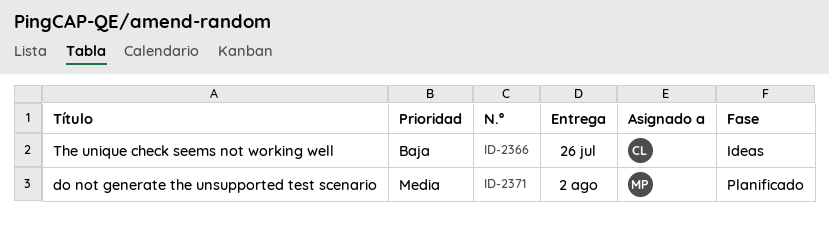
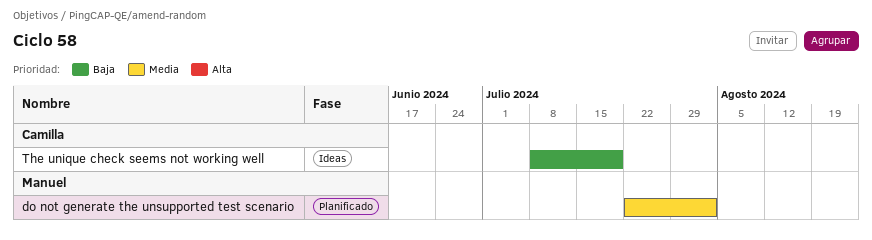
The unique check seems not working well, due: Jul 26 -> Jul 19

